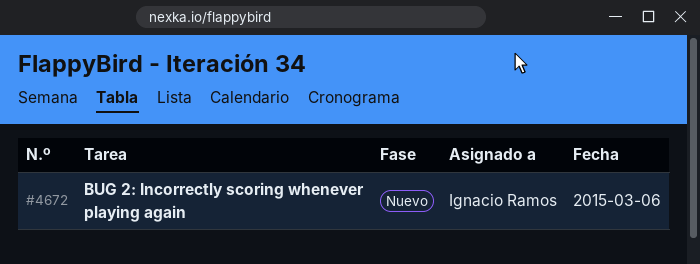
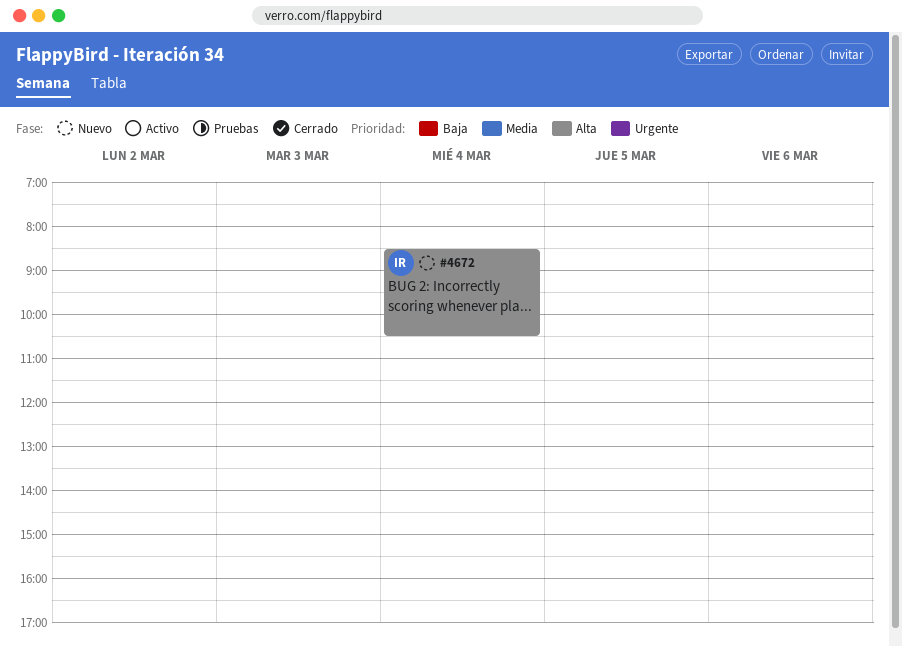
#4672, day: Mar 6 -> Mar 4

